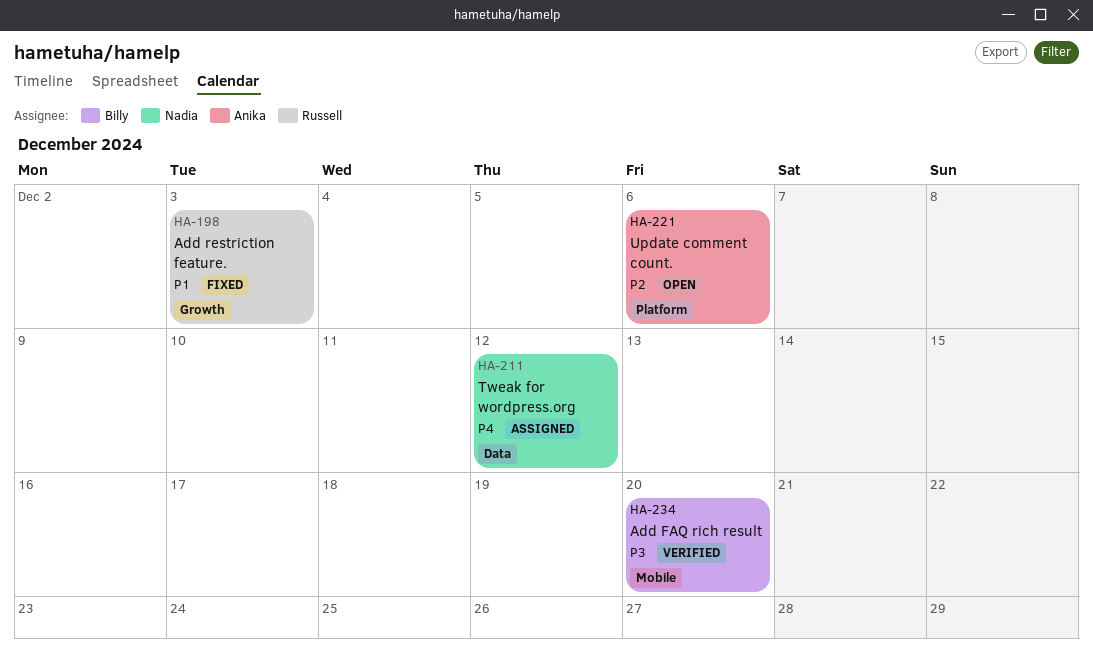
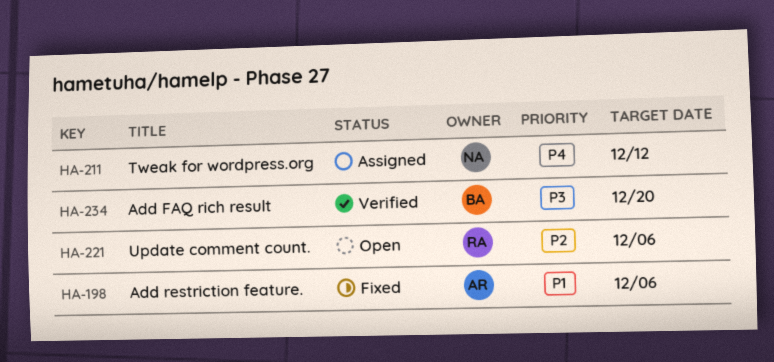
HA-198, owner: Russell -> Anika
HA-198, due: Dec 3 -> Dec 6
HA-221, owner: Anika -> Russell

